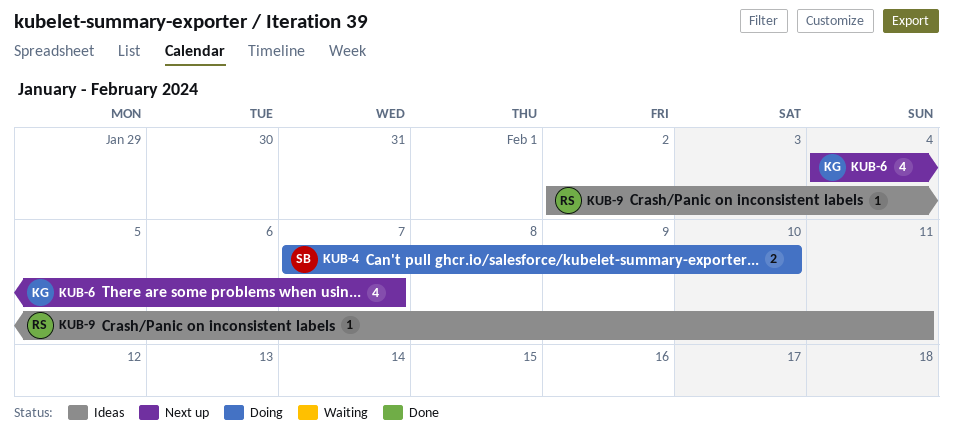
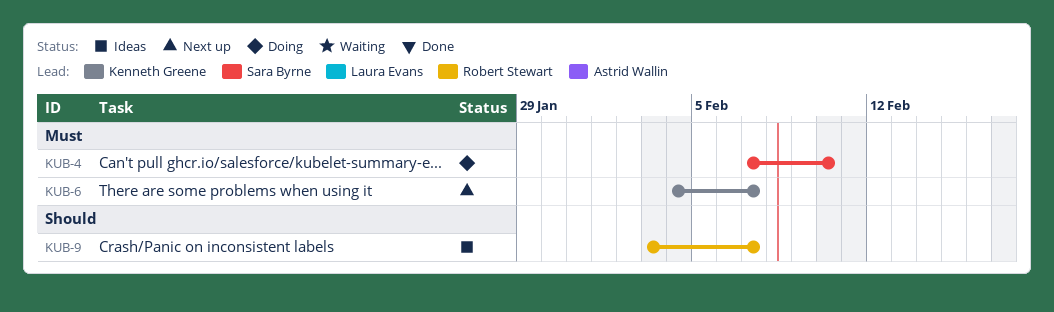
KUB-9, start: Feb 2 -> Feb 3
KUB-9, due: Feb 11 -> Feb 7

